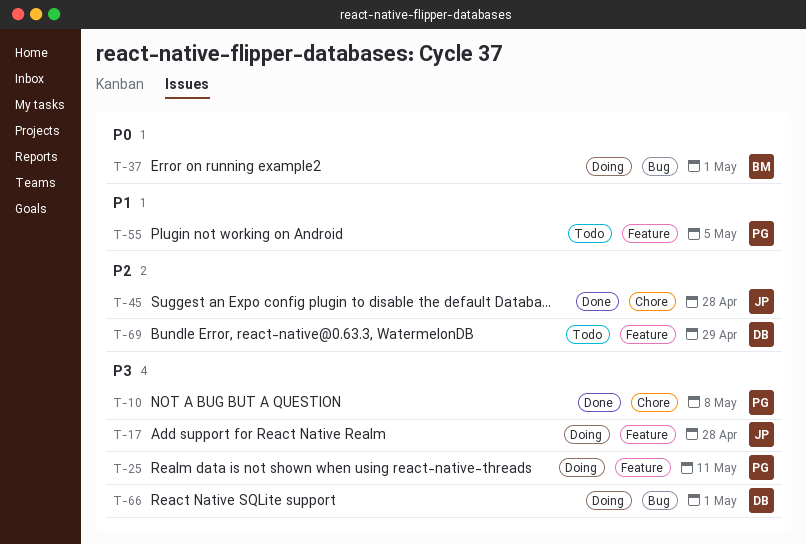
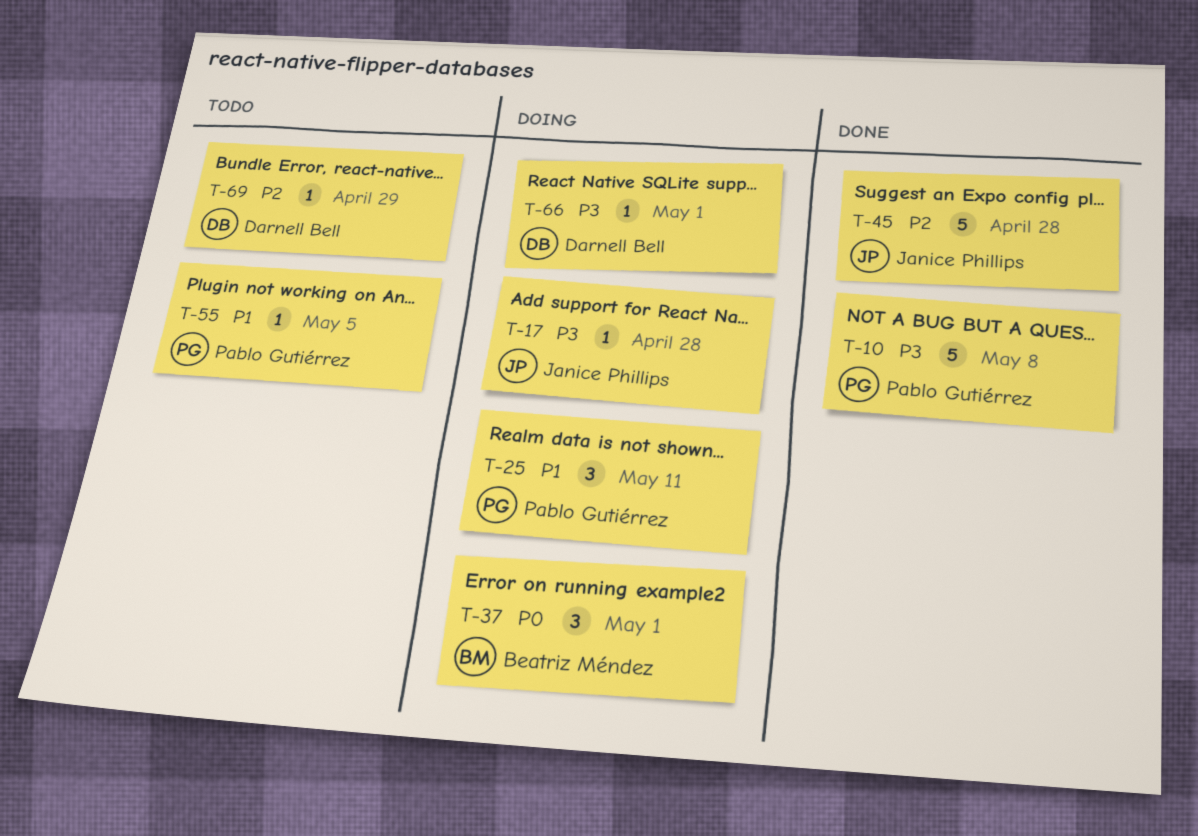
T-25, priority: P3 -> P1

